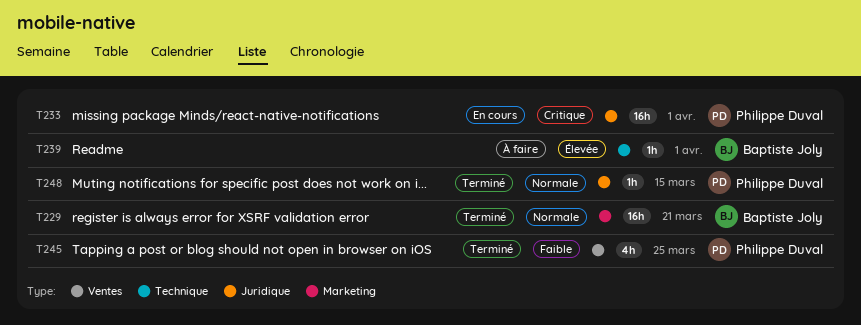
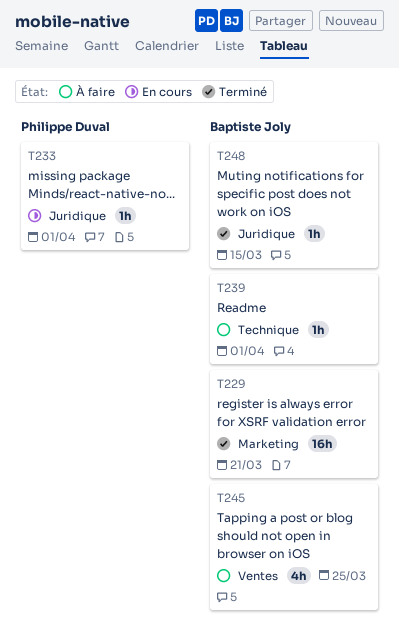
T233, estimate: 16h -> 1h
T245, status: Terminé -> À faire
T245, owner: Philippe Duval -> Baptiste Joly
T248, owner: Philippe Duval -> Baptiste Joly

